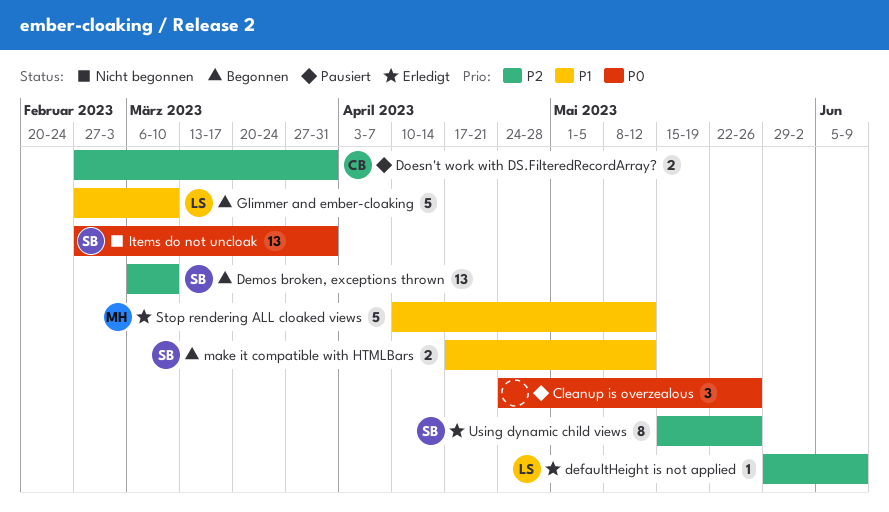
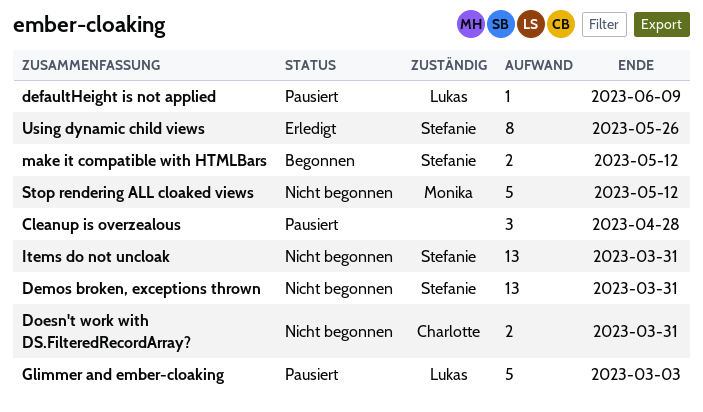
Cleanup is overzealous, due: May 26 -> Apr 28
defaultHeight is not applied, status: Erledigt -> Pausiert
Demos broken, exceptions thrown, status: Begonnen -> Nicht begonnen
Demos broken, exceptions thrown, due: Mar 10 -> Mar 31
Doesn't work with DS.FilteredRecordArray?, status: Pausiert -> Nicht begonnen
Glimmer and ember-cloaking, status: Begonnen -> Pausiert
Glimmer and ember-cloaking, due: Mar 10 -> Mar 3
Stop rendering ALL cloaked views, status: Erledigt -> Nicht begonnen

